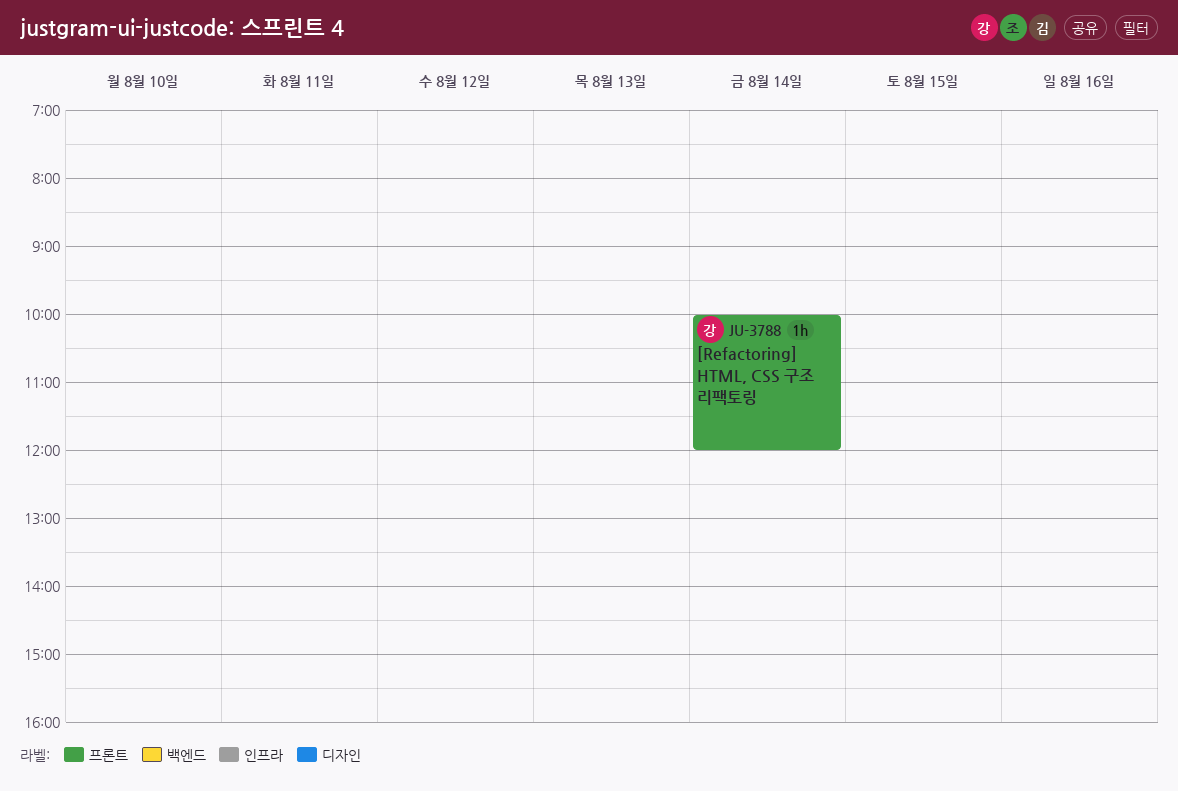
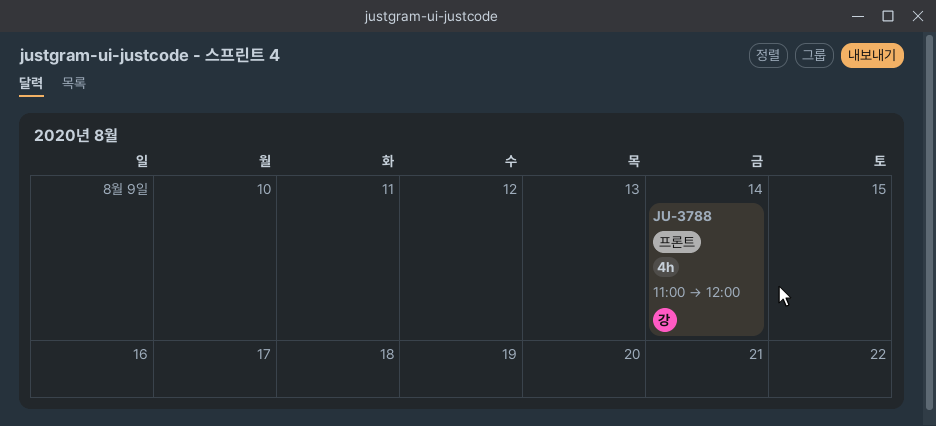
JU-3788, estimate: 1h -> 4h
JU-3788, begins: 10:00 -> 11:00

